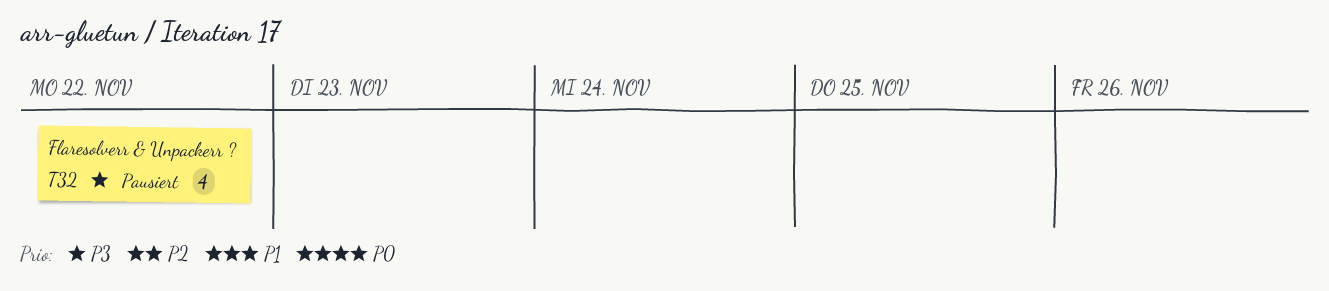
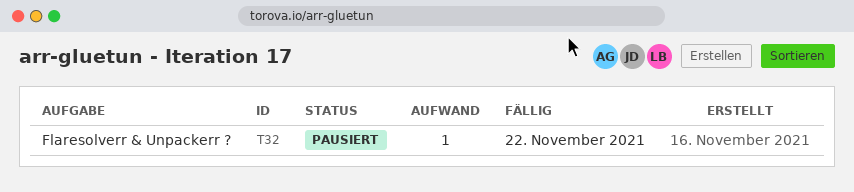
T32, estimate: 4 -> 1

